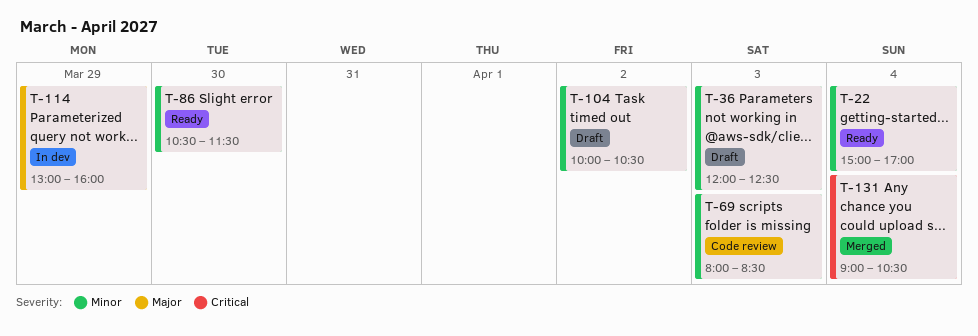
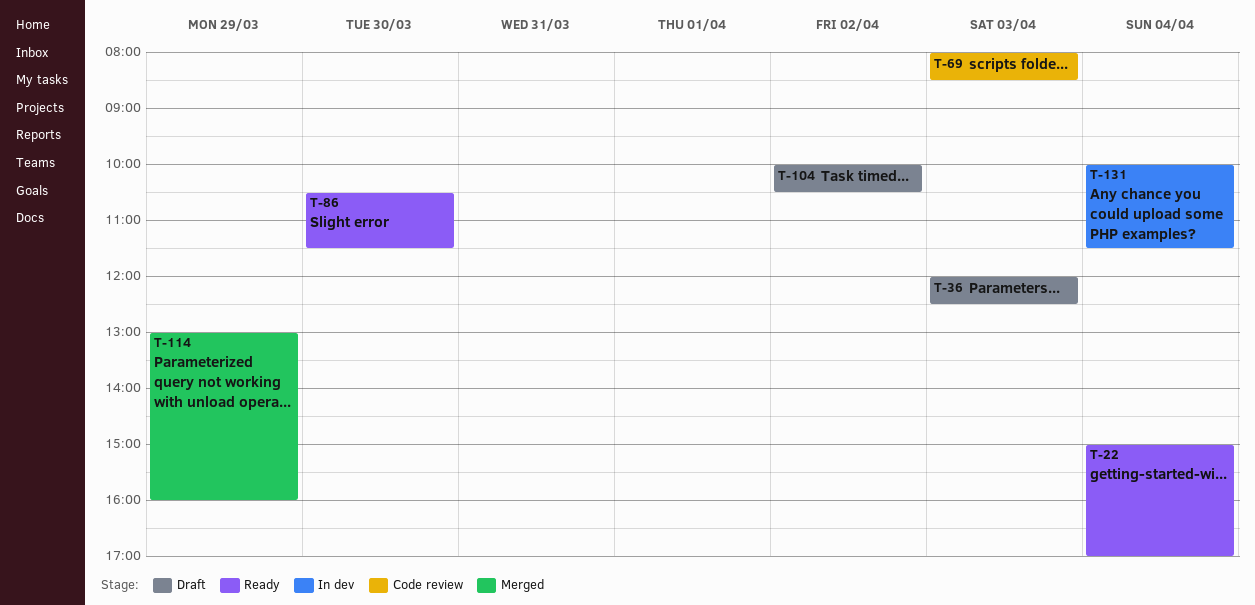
T-114, status: In dev -> Merged
T-131, status: Merged -> In dev
T-131, begins: 09:00 -> 10:00
T-131, ends: 10:30 -> 11:30

